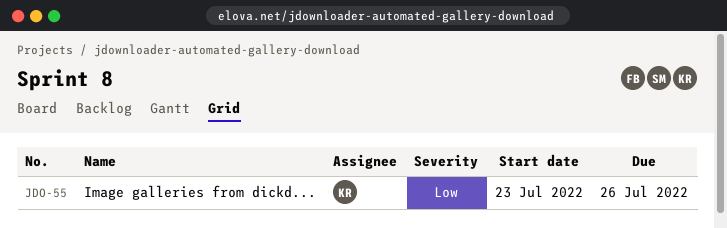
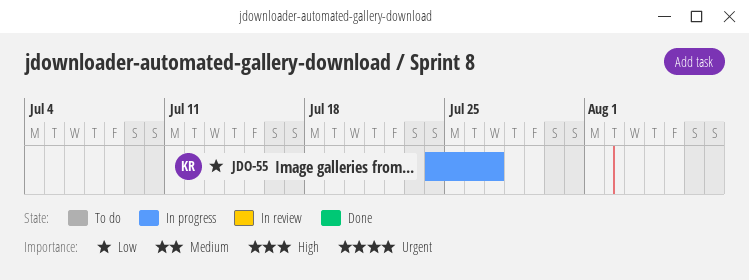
JDO-55, start: Jul 23 -> Jul 24
JDO-55, due: Jul 26 -> Jul 27

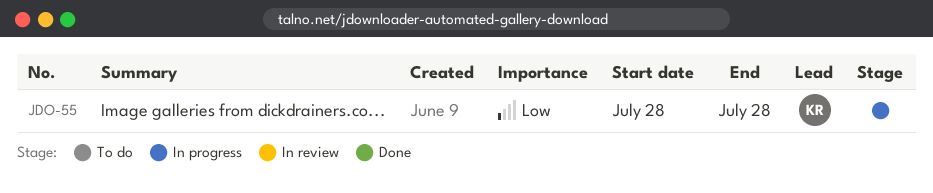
JDO-55, start: Jul 24 -> Jul 28
JDO-55, due: Jul 27 -> Jul 28

